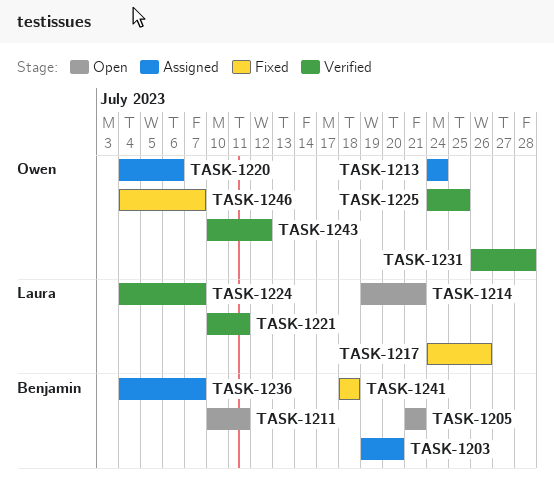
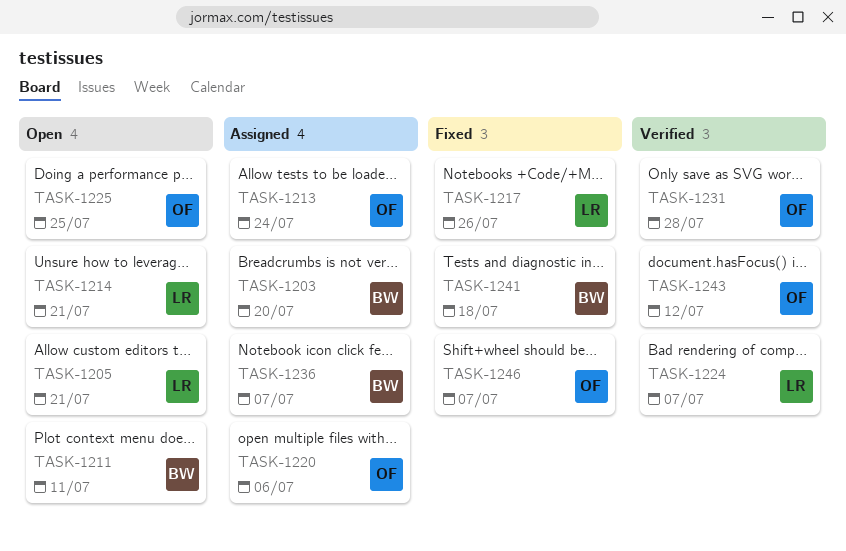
TASK-1205, owner: Benjamin -> Laura
TASK-1221: present -> none
TASK-1225, status: Verified -> Open

